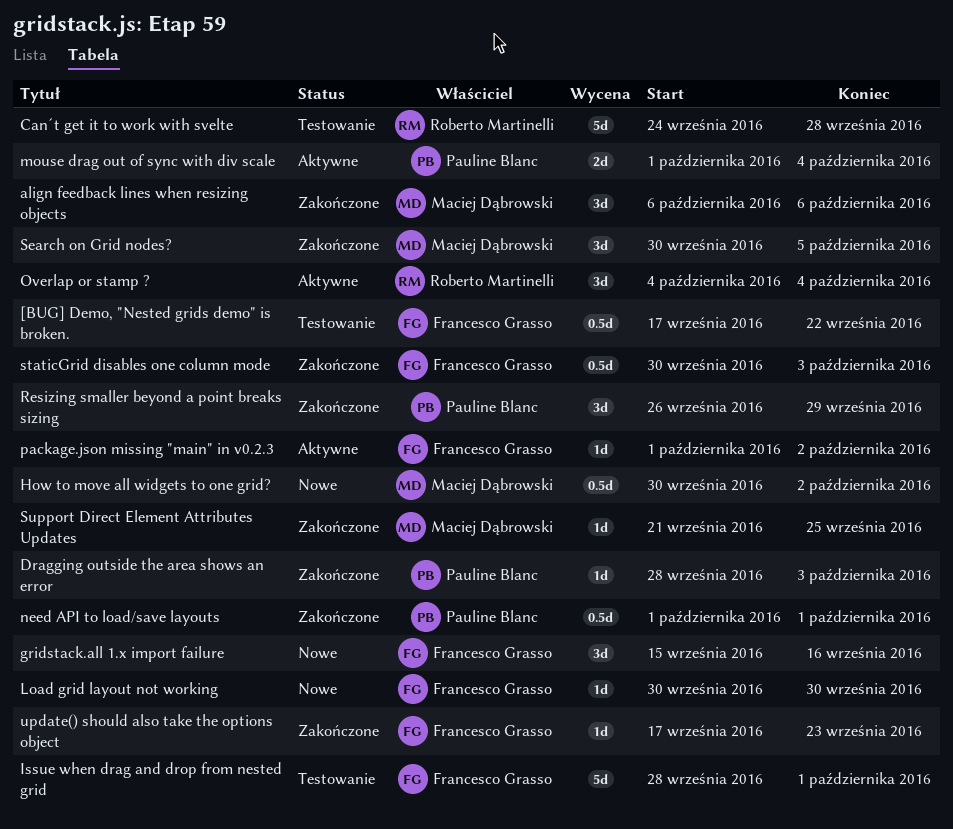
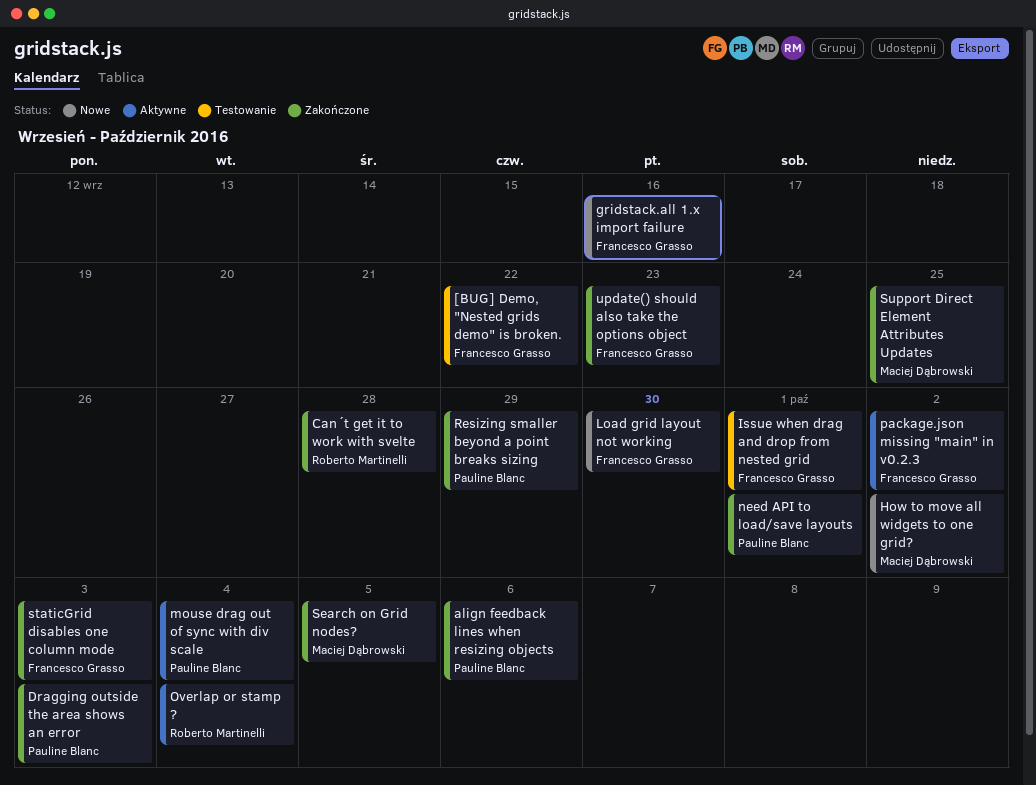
align feedback lines when resizing objects, owner: Maciej Dąbrowski -> Pauline Blanc
Can´t get it to work with svelte, status: Testowanie -> Zakończone

